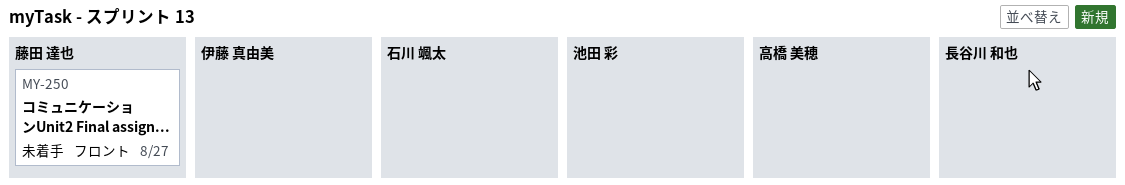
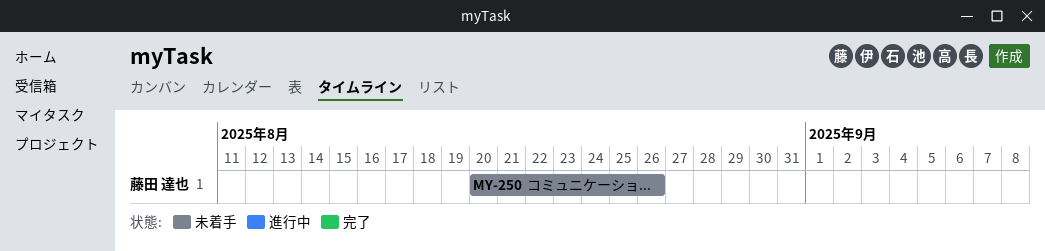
MY-250, due: Aug 27 -> Aug 26

